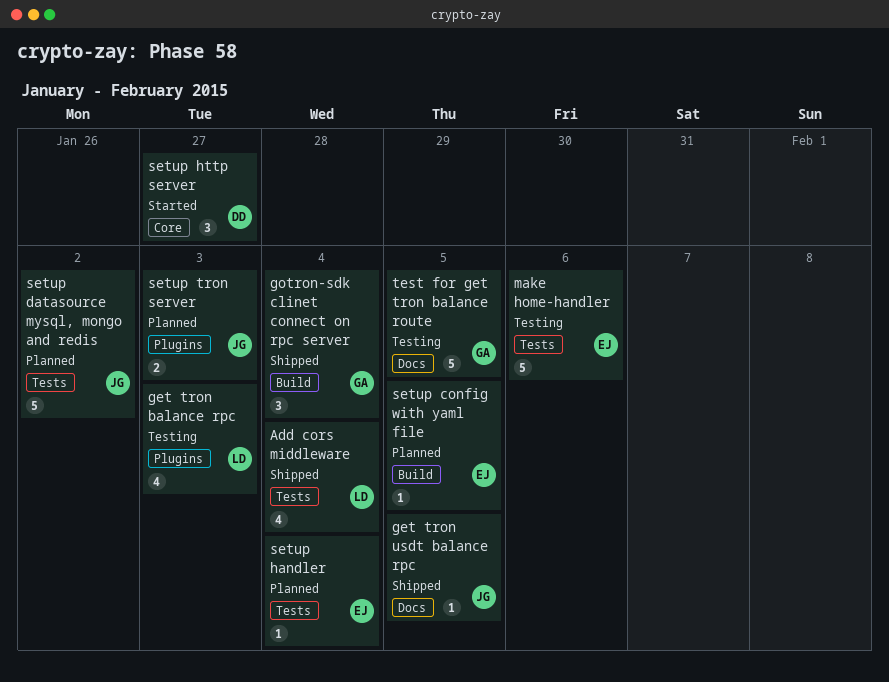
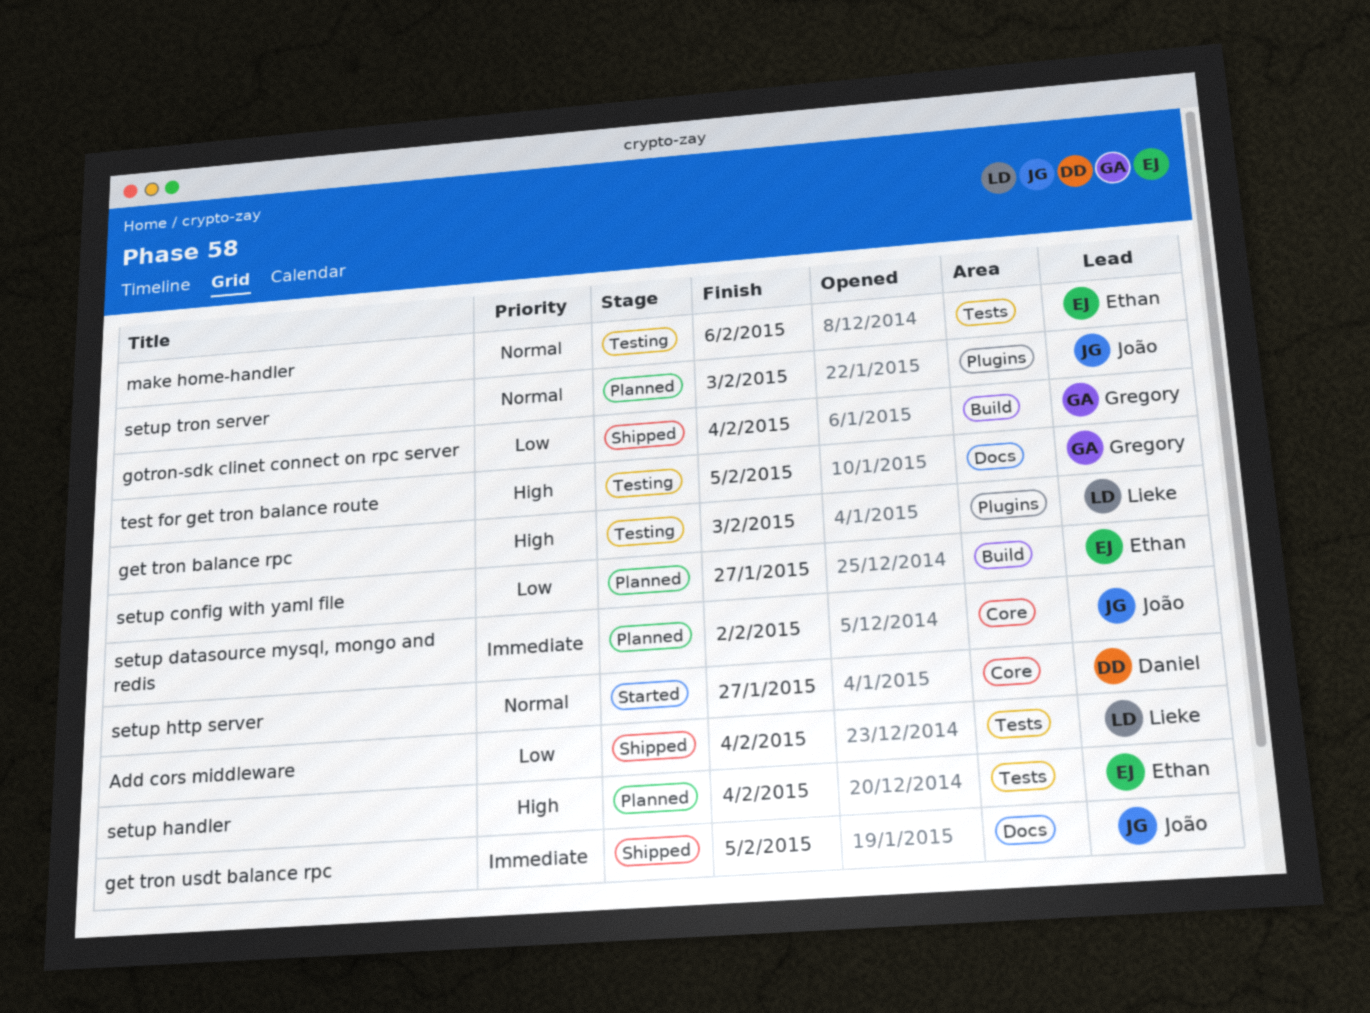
setup config with yaml file, due: Feb 5 -> Jan 27
setup datasource mysql, mongo and redis, label: Tests -> Core

